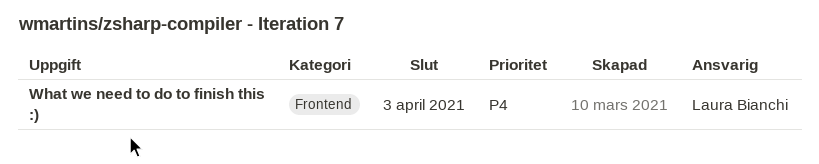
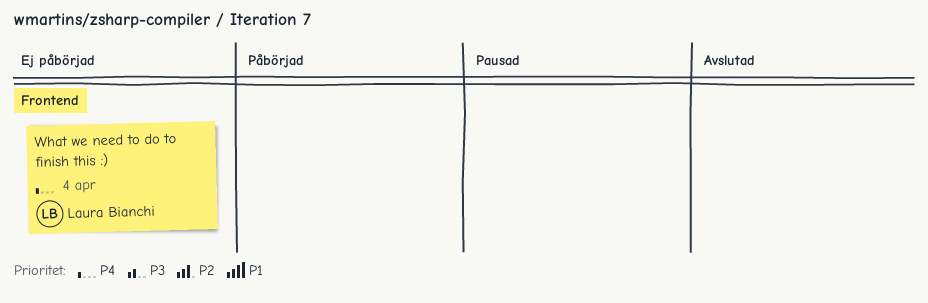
What we need to do to finish this :), due: Apr 3 -> Apr 4

